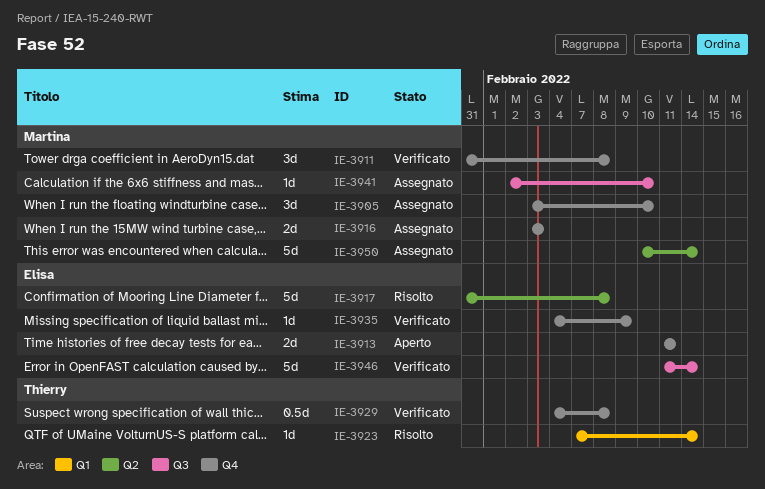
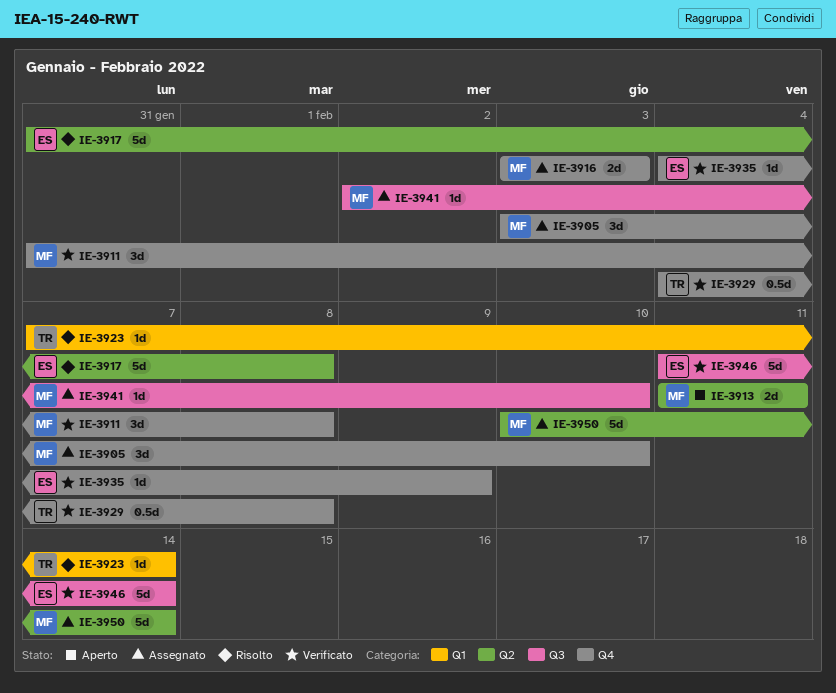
IE-3913, owner: Elisa -> Martina
IE-3913, label: Q4 -> Q2

